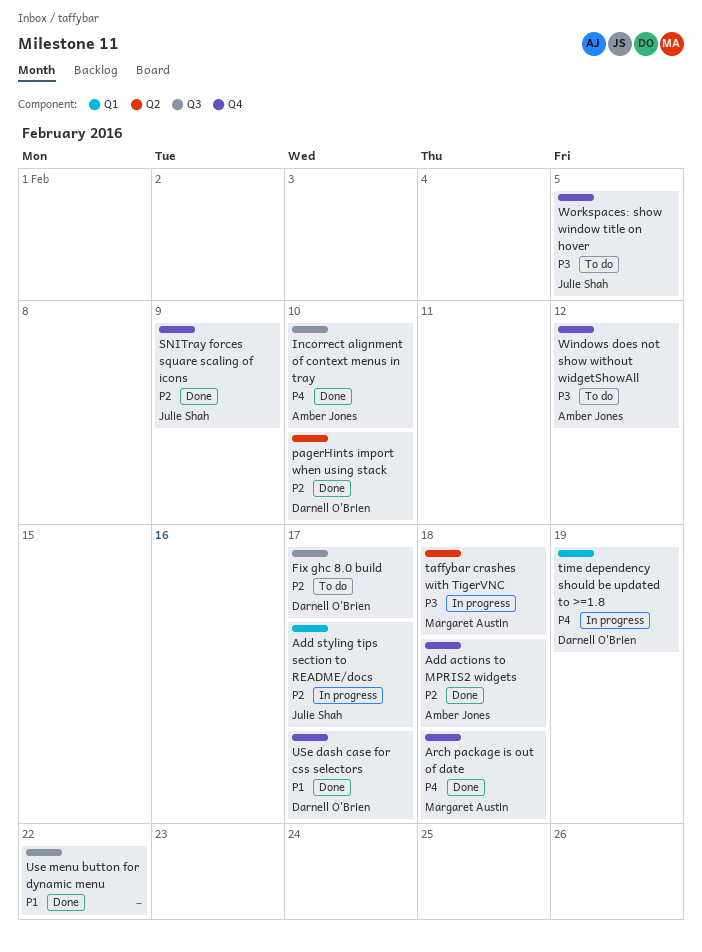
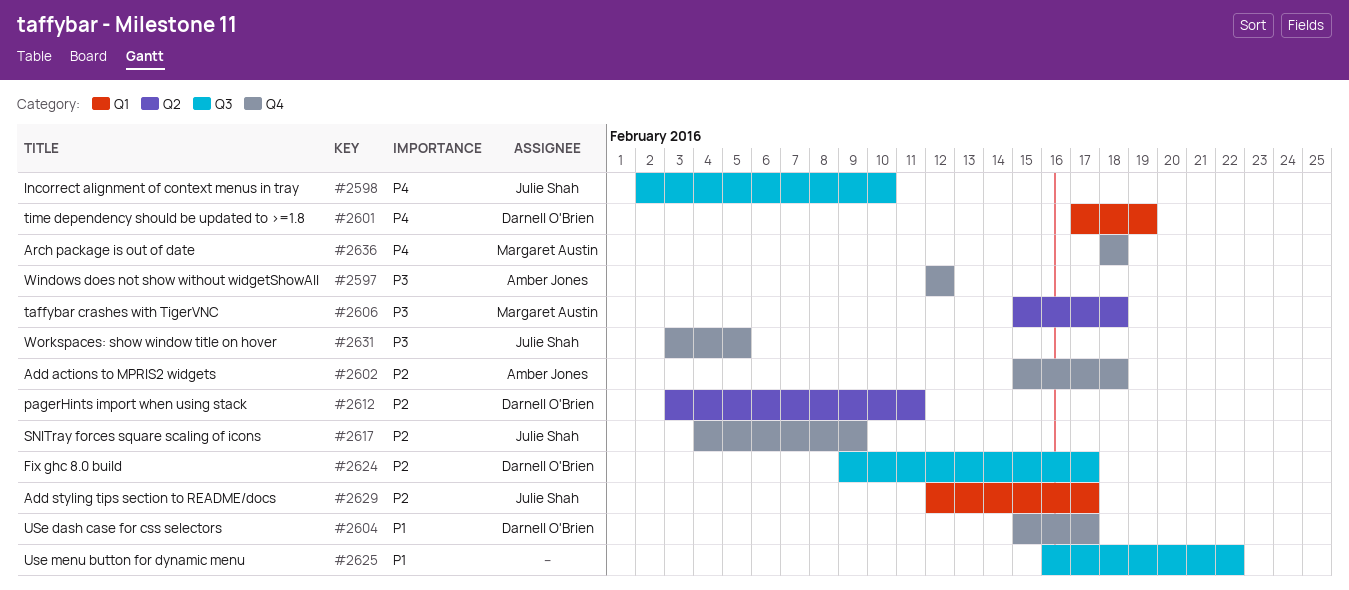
Incorrect alignment of context menus in tray, owner: Amber Jones -> Julie Shah
pagerHints import when using stack, due: Feb 10 -> Feb 11

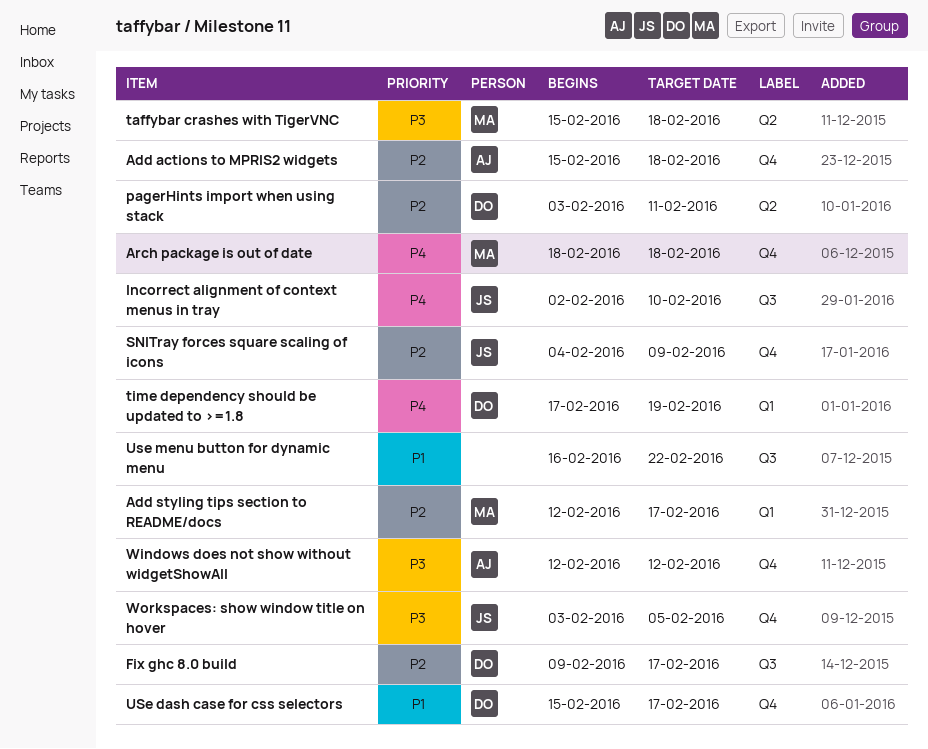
Add styling tips section to README/docs, owner: Julie Shah -> Margaret Austin

